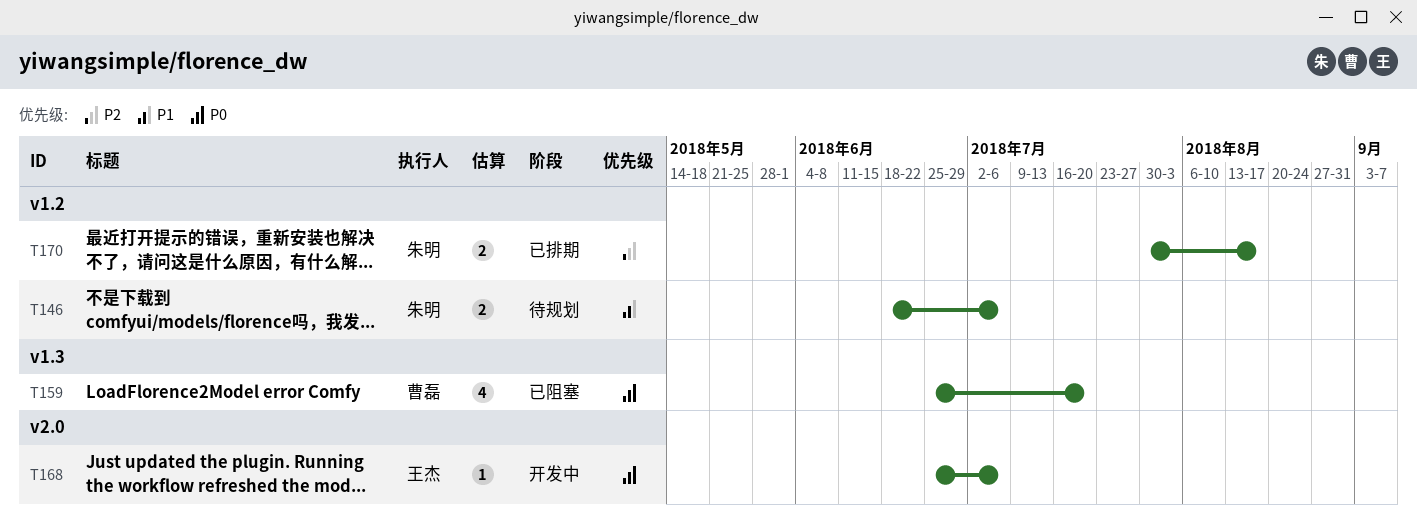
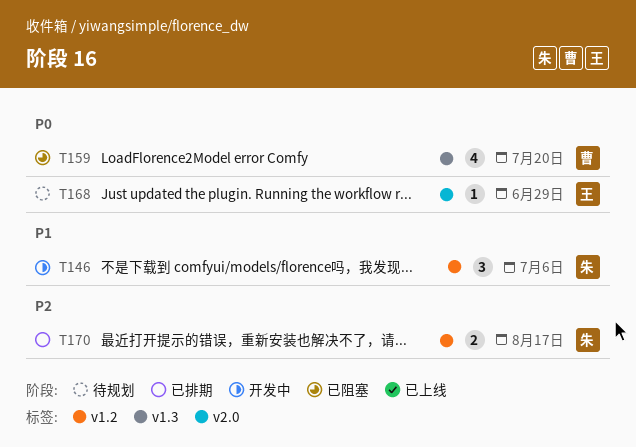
T146, status: 待规划 -> 开发中
T146, estimate: 2 -> 3
T168, status: 开发中 -> 待规划
T168, due: Jul 6 -> Jun 29

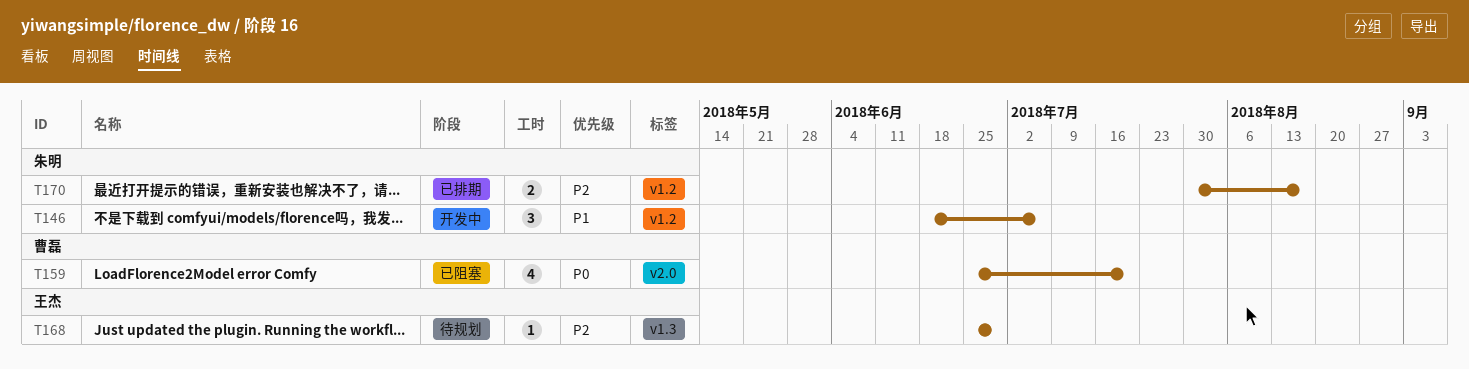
T159, label: v1.3 -> v2.0
T168, priority: P0 -> P2
T168, label: v2.0 -> v1.3

